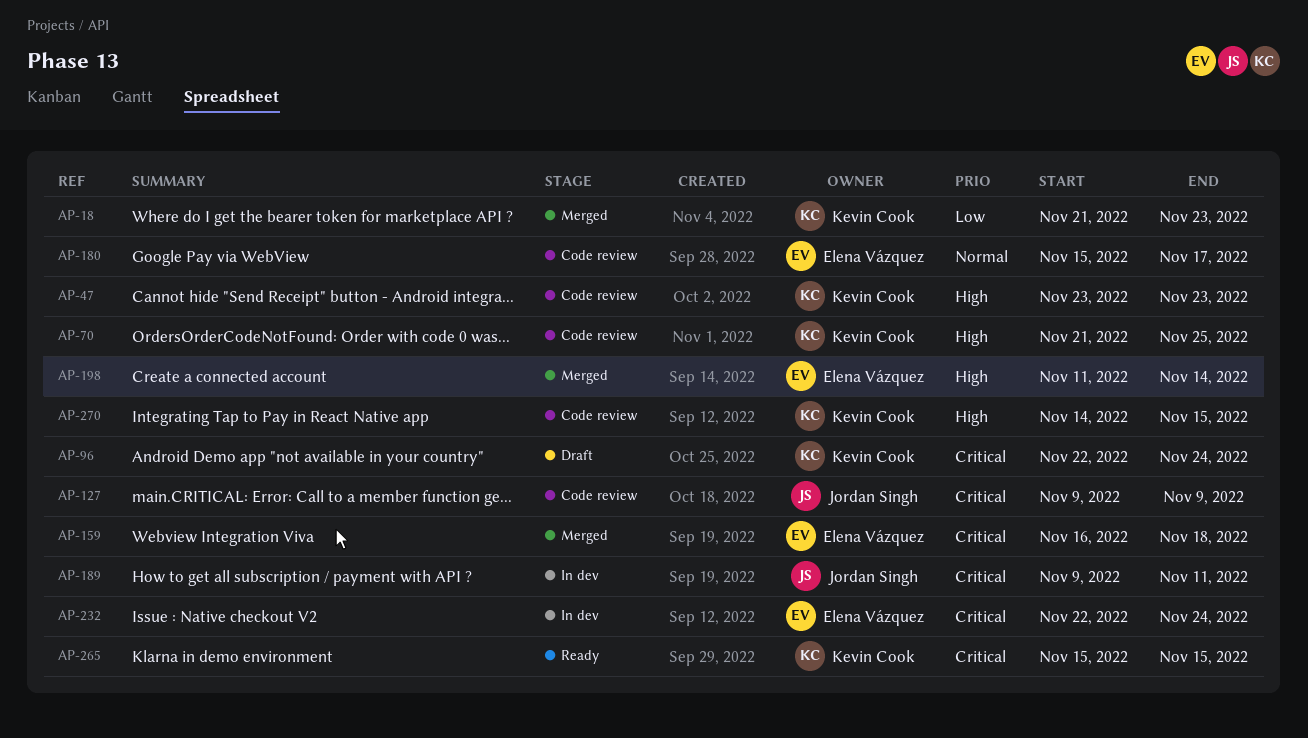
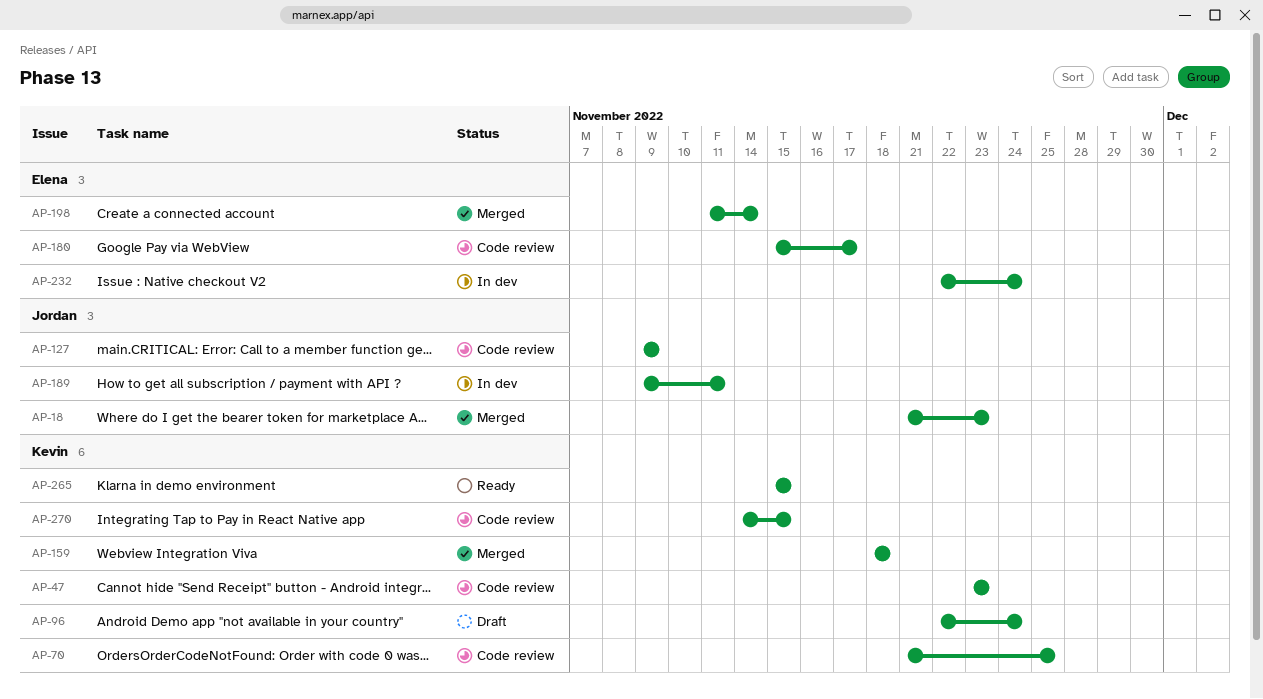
AP-18, owner: Kevin Cook -> Jordan Singh
AP-159, owner: Elena Vázquez -> Kevin Cook
AP-159, start: Nov 16 -> Nov 18

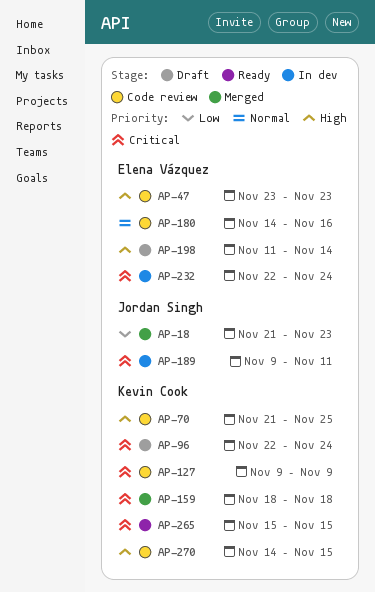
AP-47, owner: Kevin Cook -> Elena Vázquez
AP-127, owner: Jordan Singh -> Kevin Cook
AP-180, start: Nov 15 -> Nov 14
AP-180, due: Nov 17 -> Nov 16
AP-198, status: Merged -> Draft

